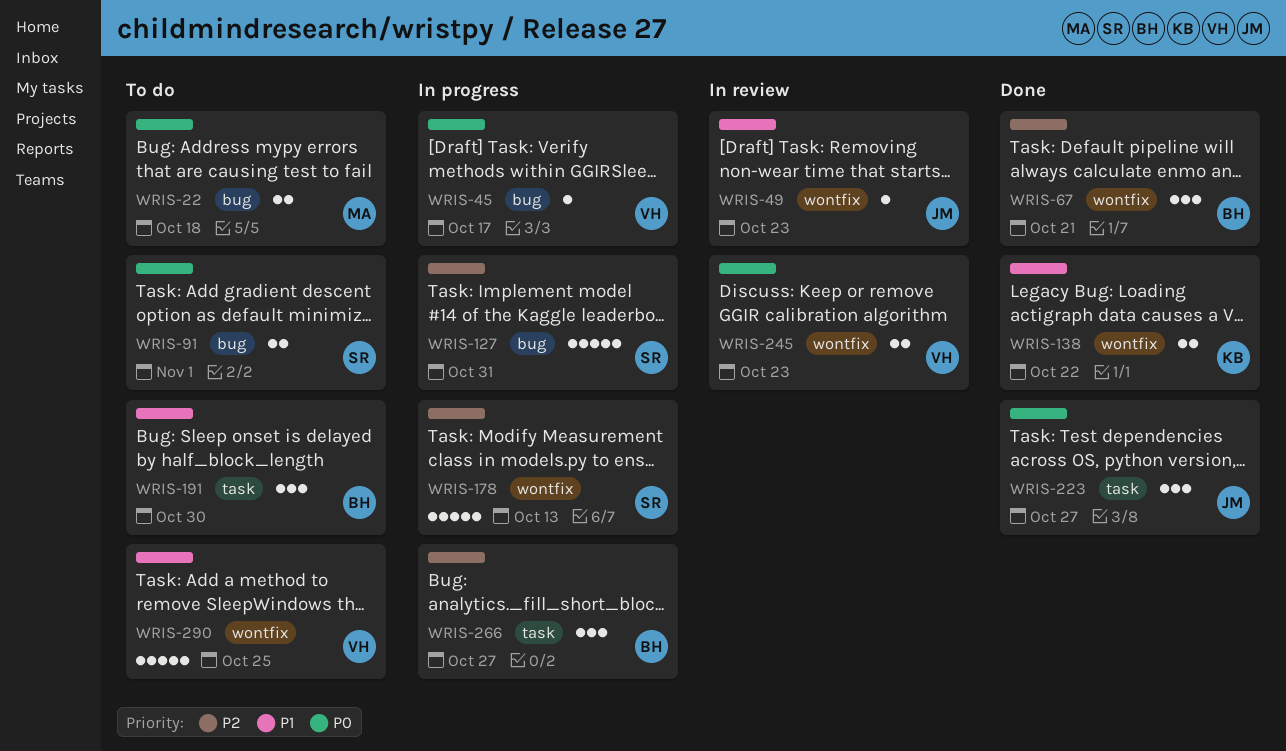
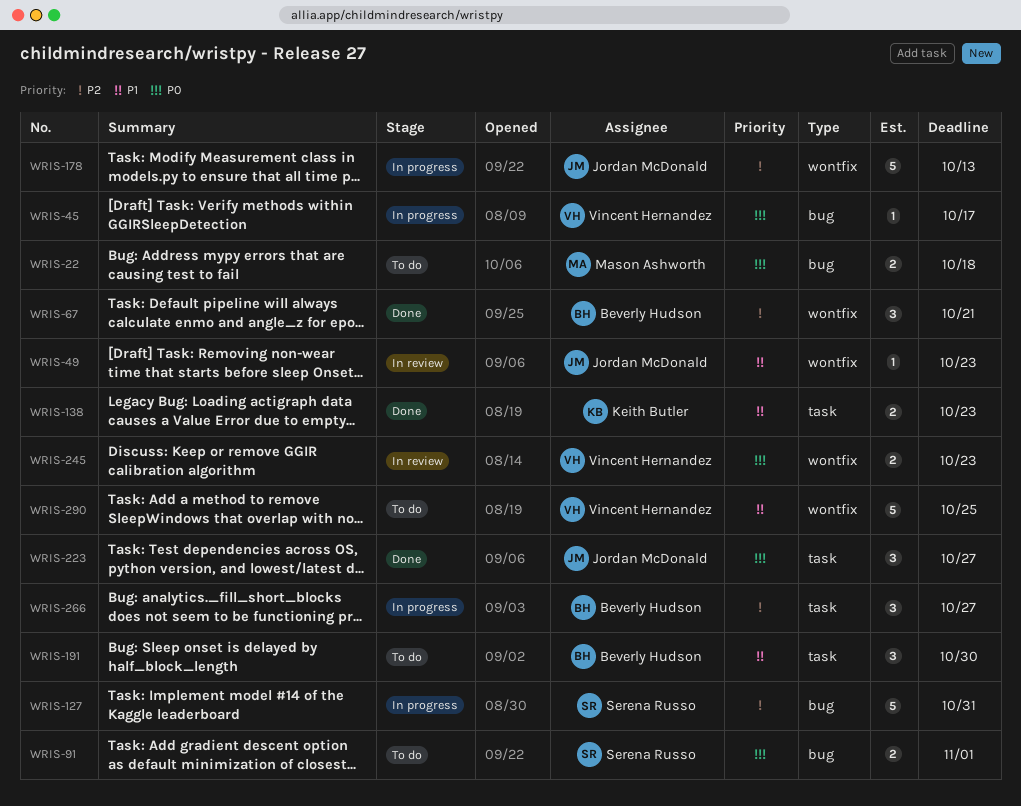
WRIS-138, label: wontfix -> task
WRIS-138, due: Oct 22 -> Oct 23
WRIS-178, owner: Serena Russo -> Jordan McDonald

